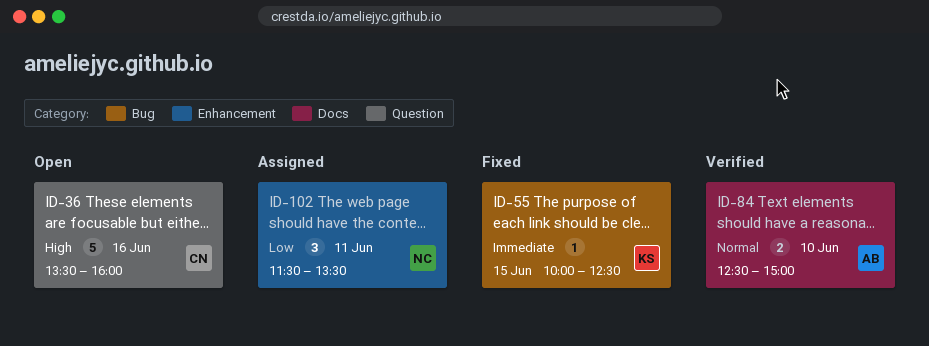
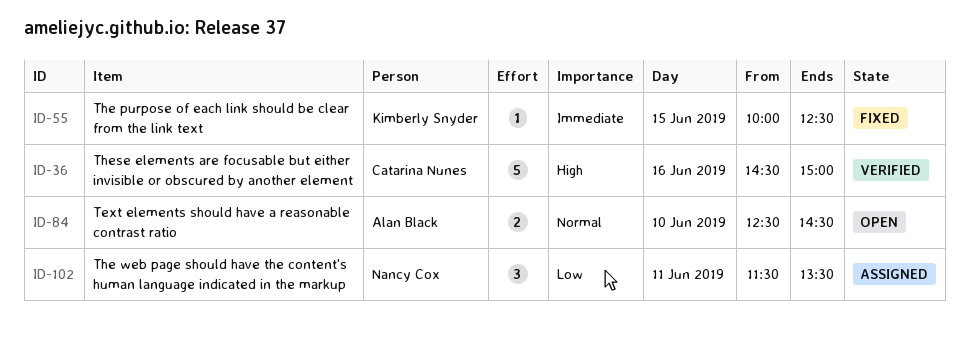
ID-36, status: Open -> Verified
ID-36, begins: 13:30 -> 14:30
ID-36, ends: 16:00 -> 15:00
ID-84, status: Verified -> Open
ID-84, ends: 15:00 -> 14:30

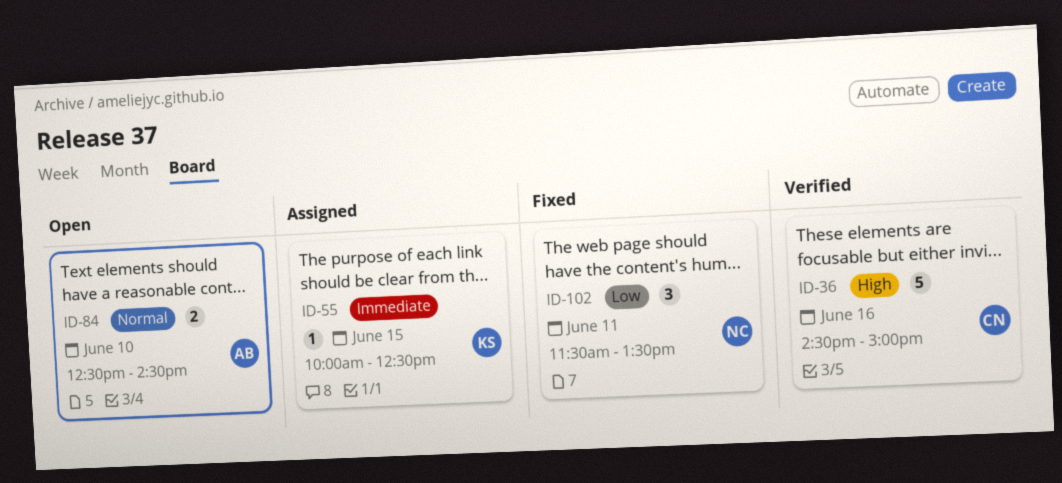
ID-55, status: Fixed -> Assigned
ID-102, status: Assigned -> Fixed

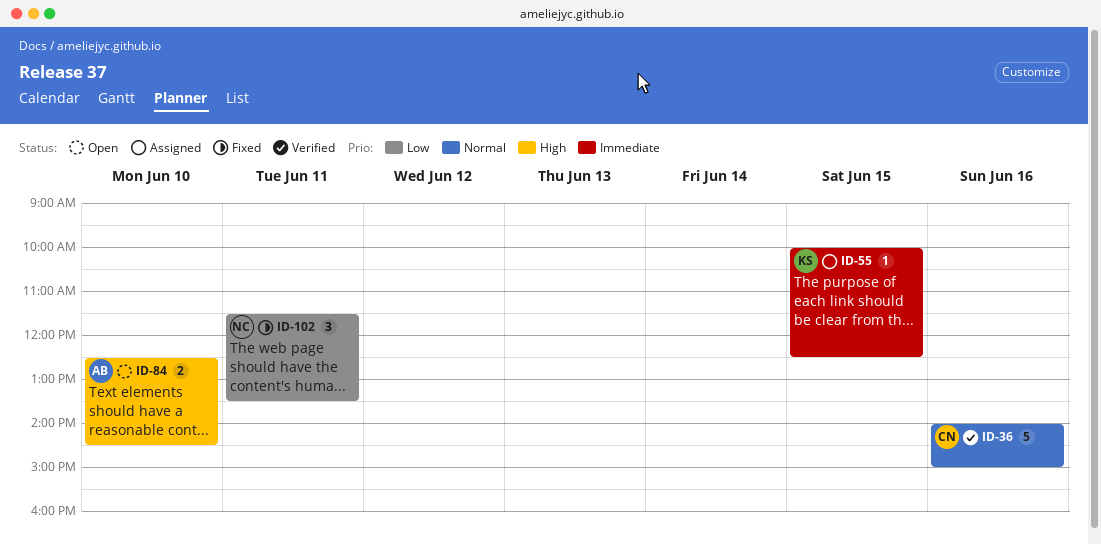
ID-36, priority: High -> Normal
ID-36, begins: 14:30 -> 14:00
ID-84, priority: Normal -> High

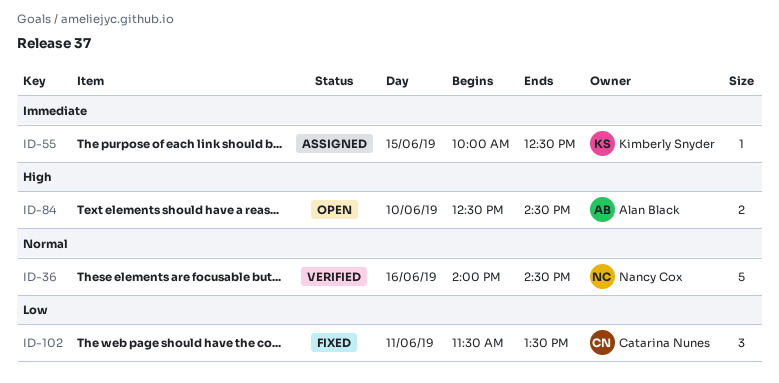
ID-36, owner: Catarina Nunes -> Nancy Cox
ID-36, ends: 15:00 -> 14:30
ID-102, owner: Nancy Cox -> Catarina Nunes

